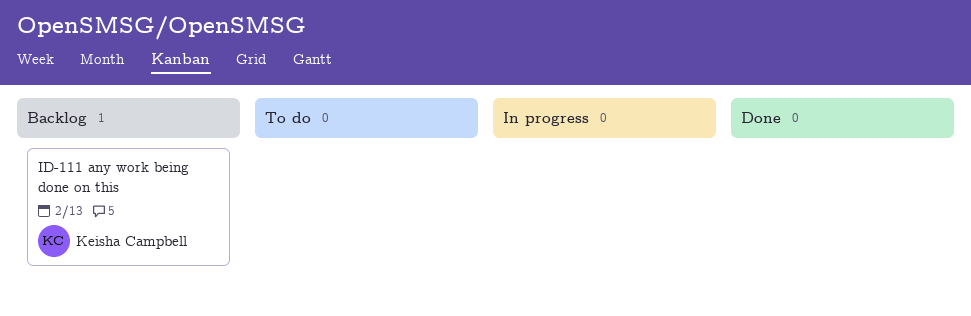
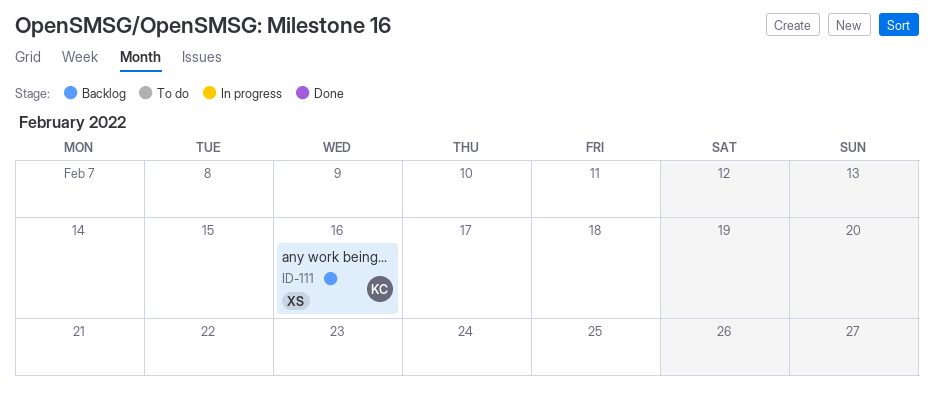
ID-111, due: Feb 13 -> Feb 16

